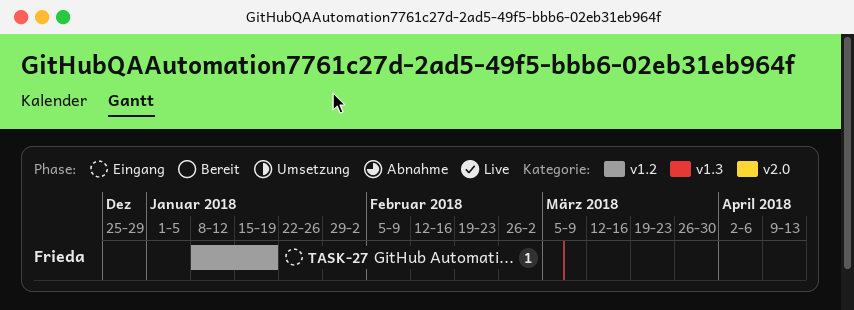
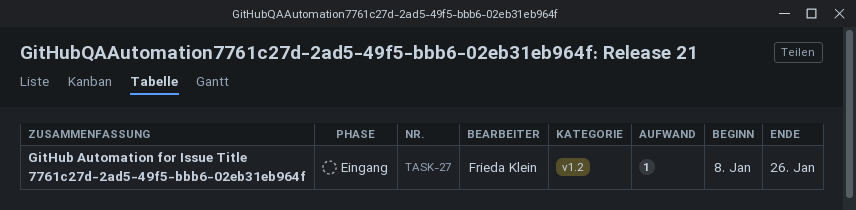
TASK-27, due: Jan 19 -> Jan 26

